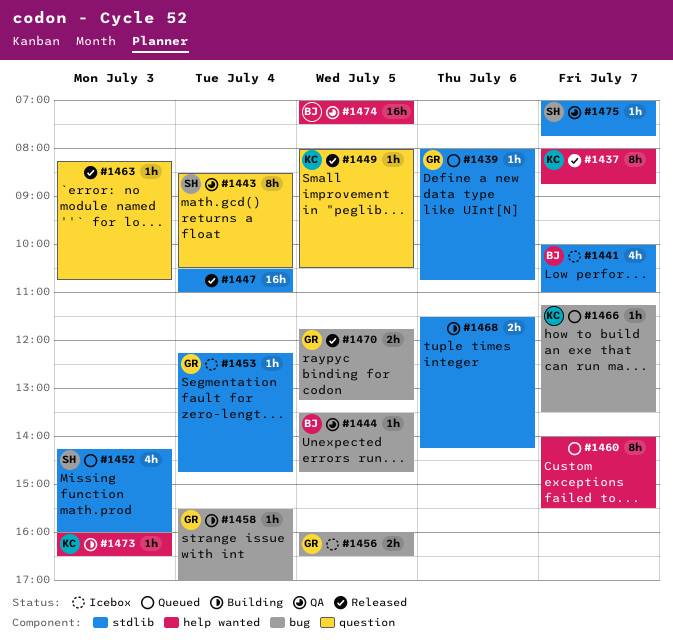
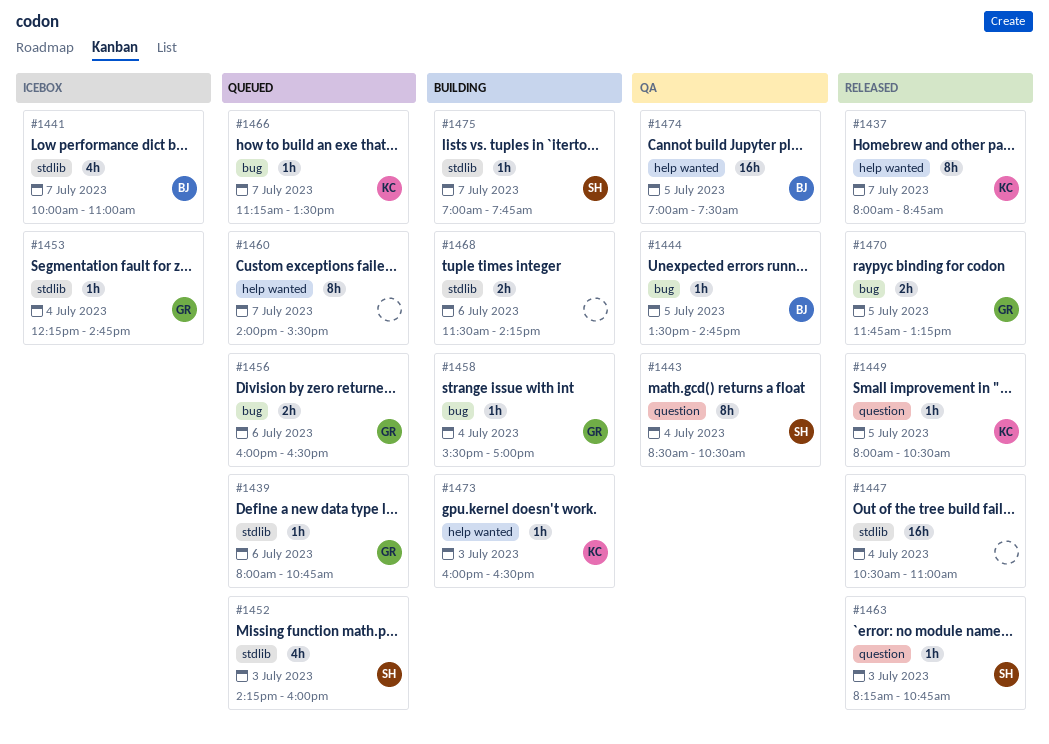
#1456, status: Icebox -> Queued
#1456, day: Jul 5 -> Jul 6
#1463, owner: none -> SH
#1475, status: QA -> Building

